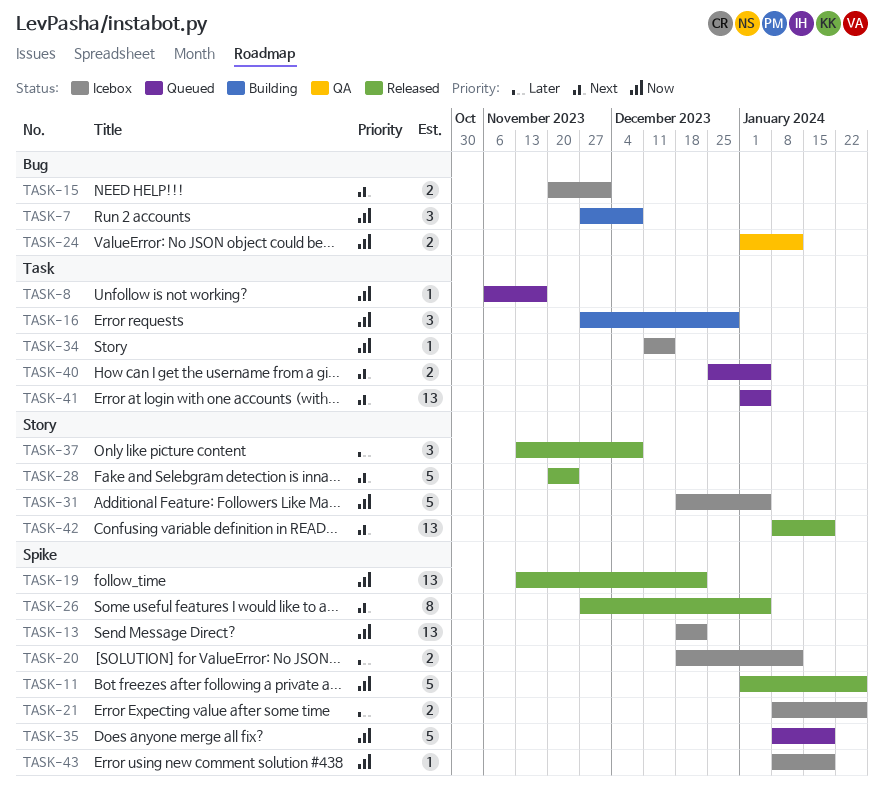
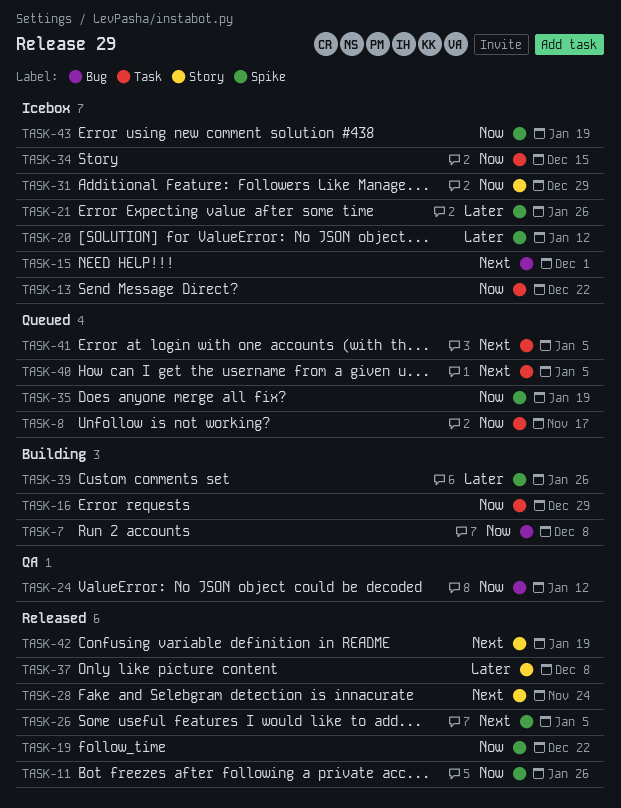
TASK-13, label: Spike -> Task
TASK-31, due: Jan 5 -> Dec 29
TASK-39: none -> present

